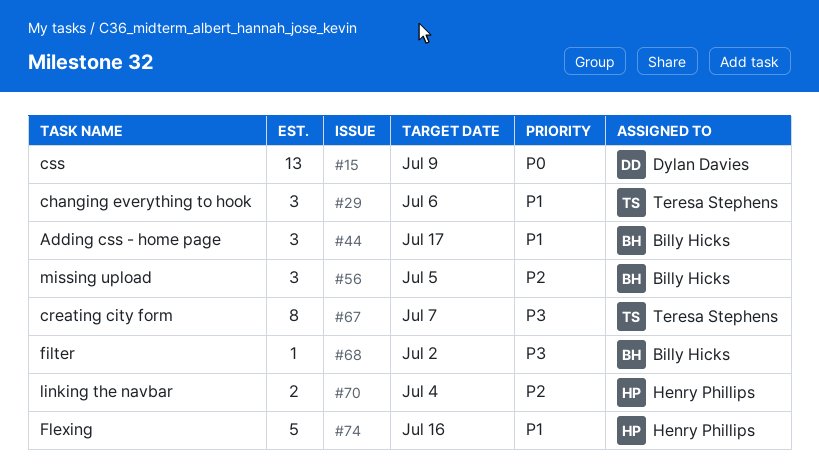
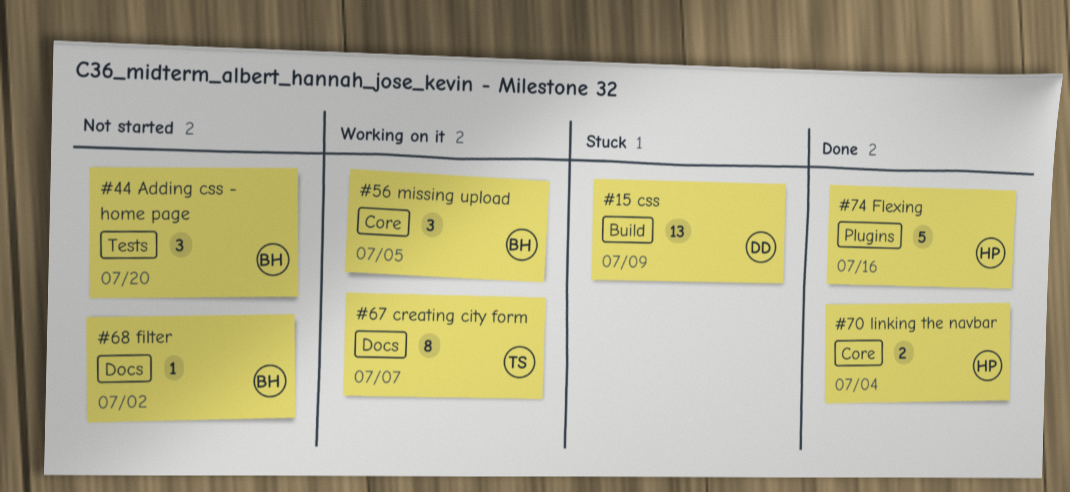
#29: present -> none
#44, due: Jul 17 -> Jul 20

